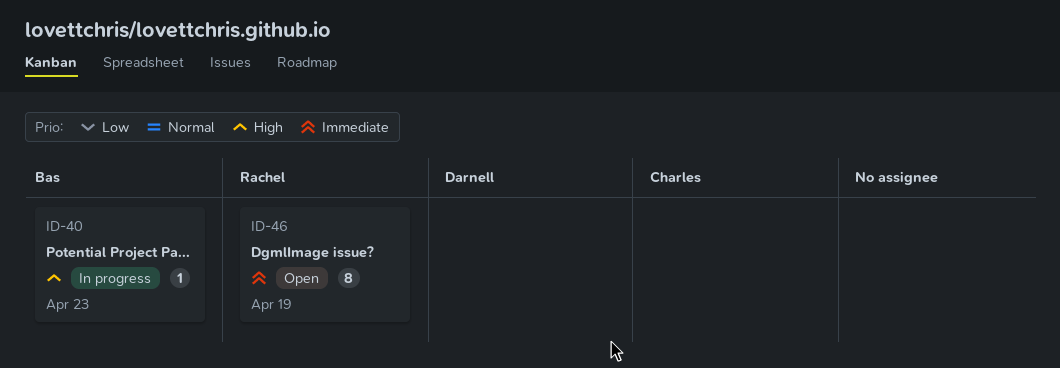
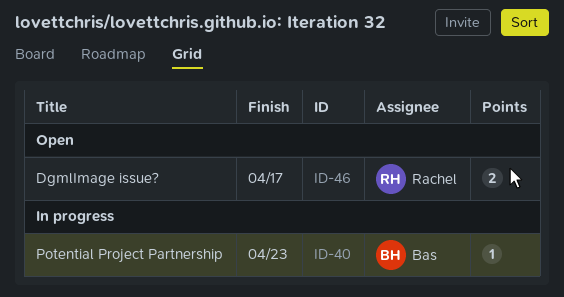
ID-46, estimate: 8 -> 2
ID-46, due: Apr 19 -> Apr 17

